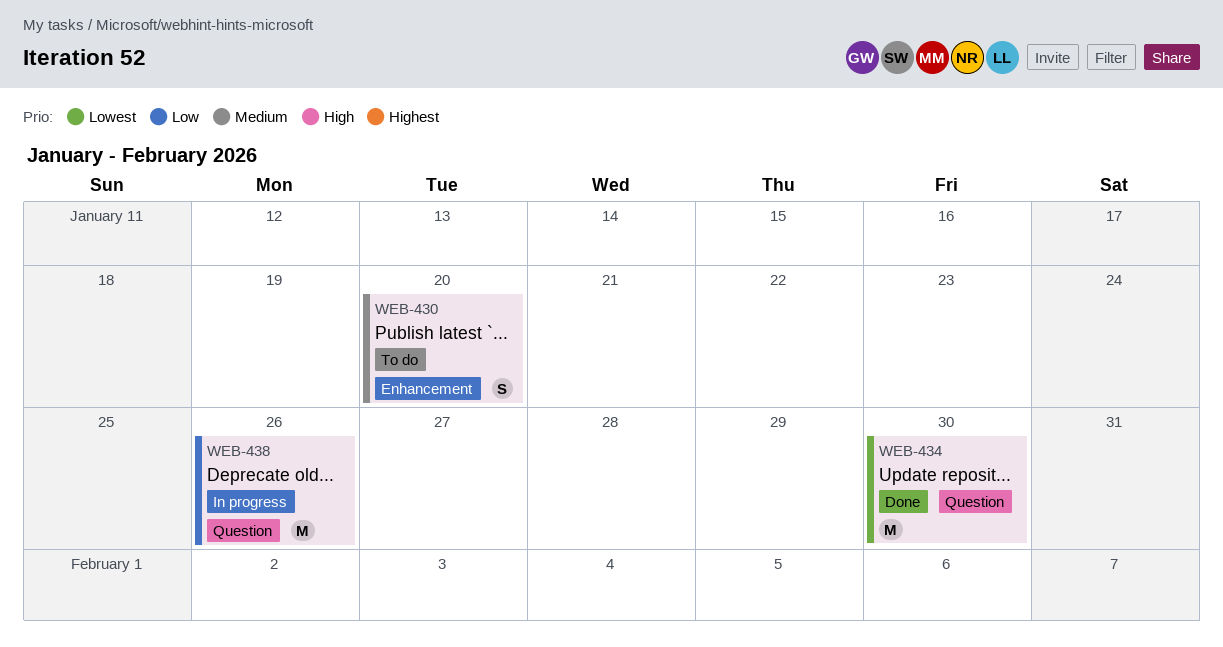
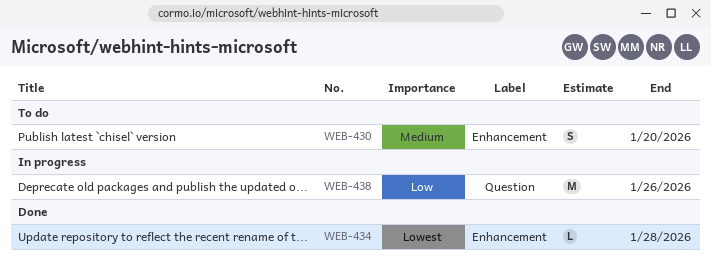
WEB-434, label: Question -> Enhancement
WEB-434, estimate: M -> L
WEB-434, due: Jan 30 -> Jan 28

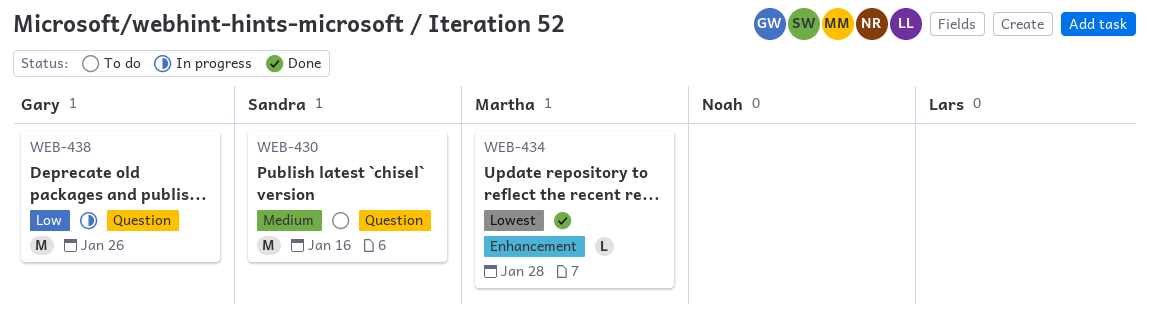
WEB-430, label: Enhancement -> Question
WEB-430, estimate: S -> M
WEB-430, due: Jan 20 -> Jan 16

